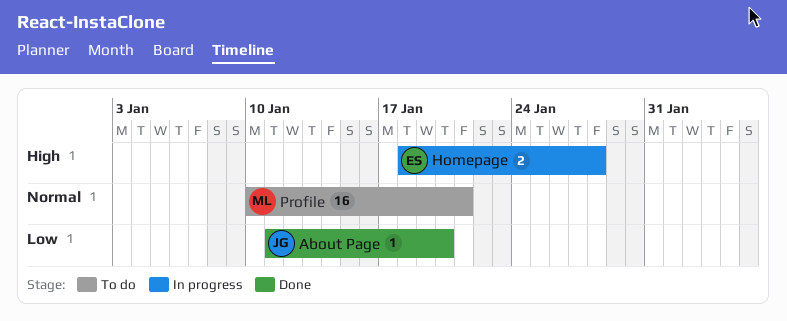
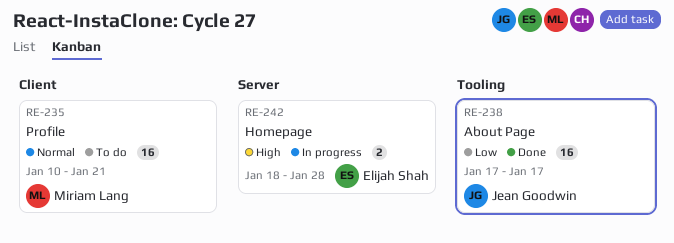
About Page, estimate: 1 -> 16
About Page, start: Jan 11 -> Jan 17
About Page, due: Jan 20 -> Jan 17

